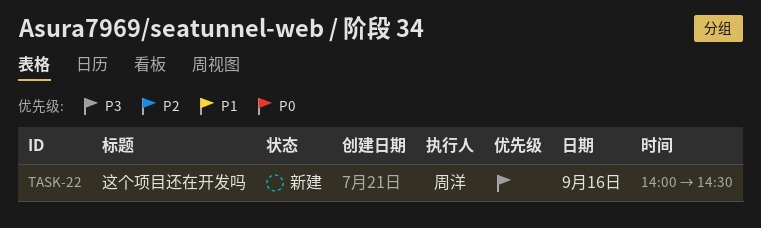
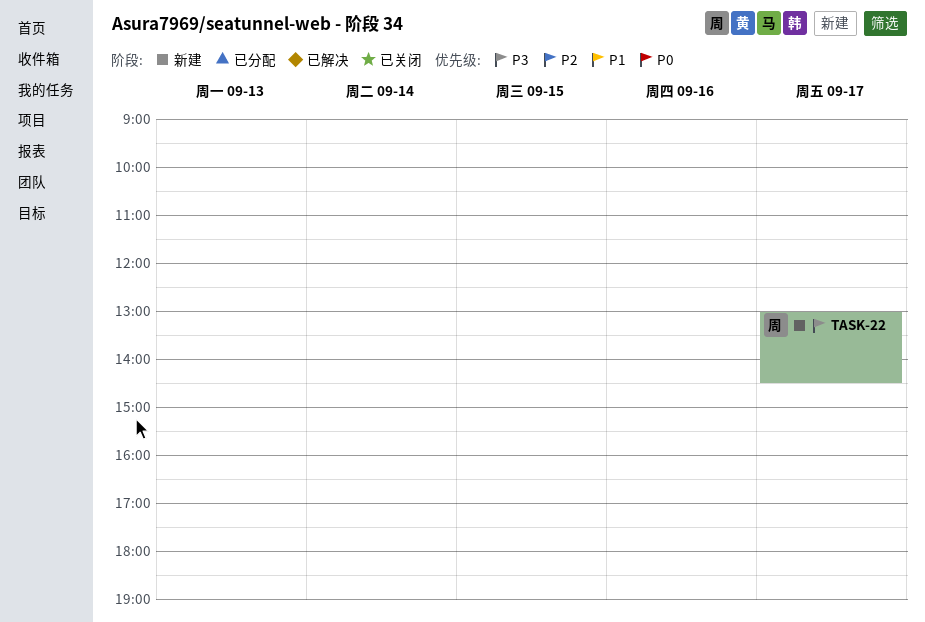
TASK-22, day: Sep 16 -> Sep 17
TASK-22, begins: 14:00 -> 13:00

